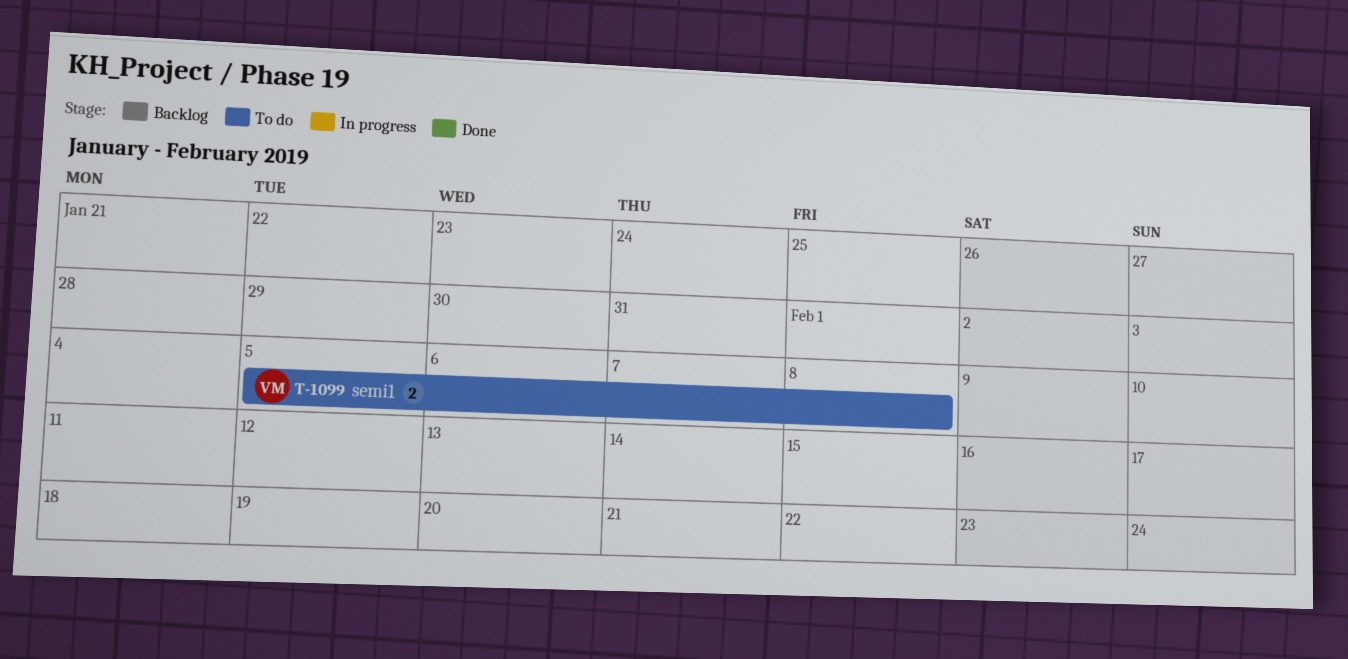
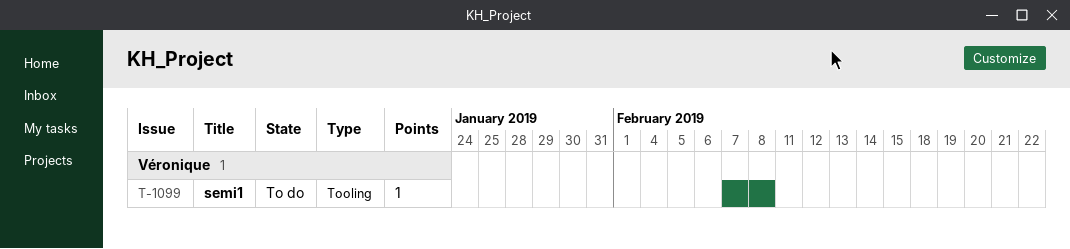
T-1099, estimate: 2 -> 1
T-1099, start: Feb 5 -> Feb 7

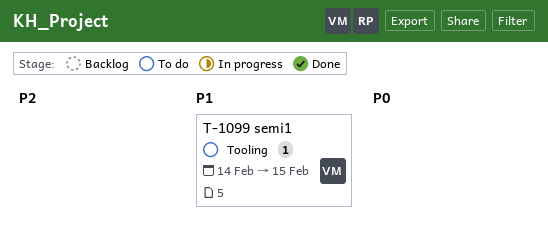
T-1099, start: Feb 7 -> Feb 14
T-1099, due: Feb 8 -> Feb 15

